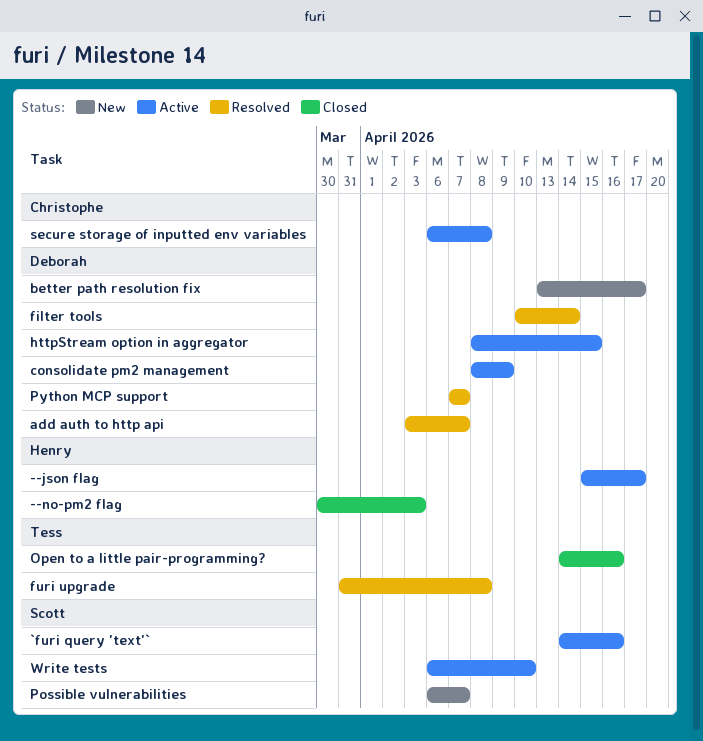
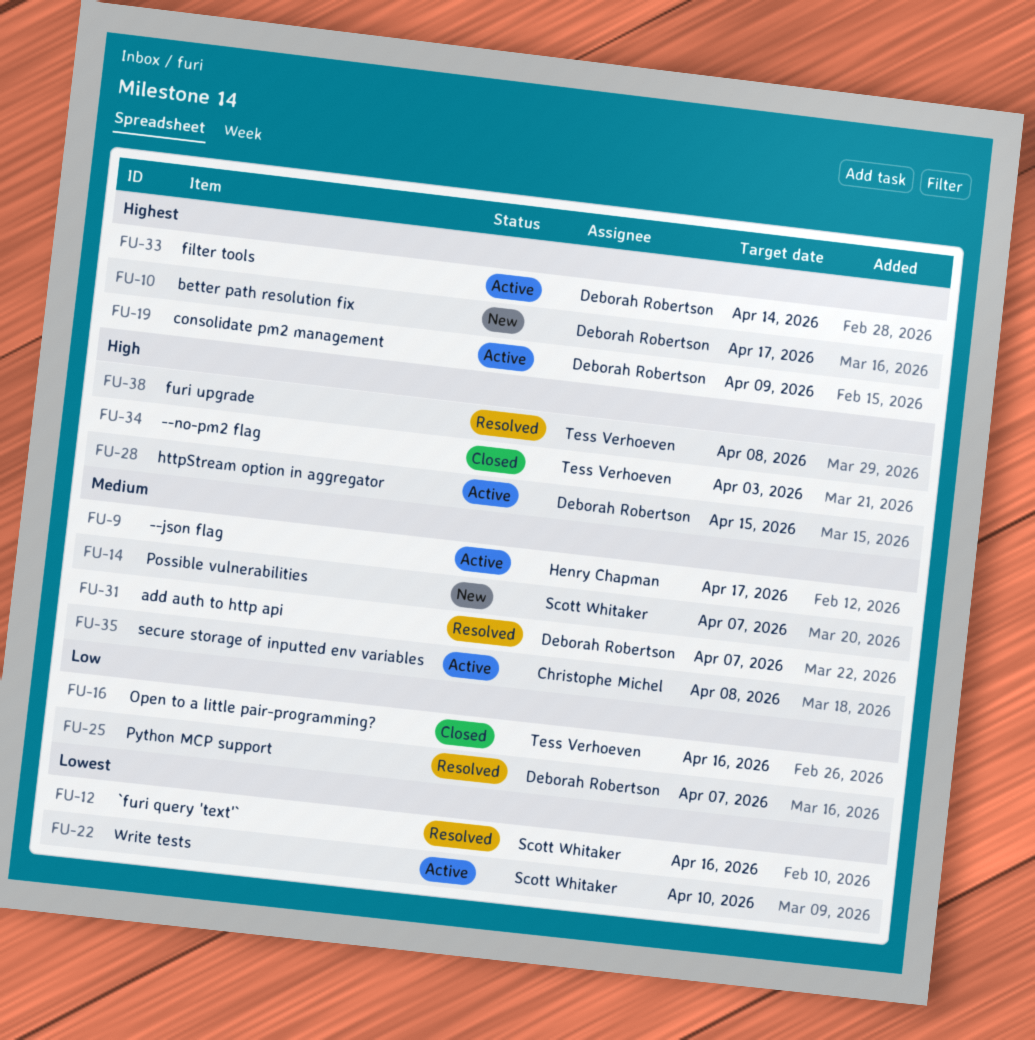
--no-pm2 flag, owner: Henry Chapman -> Tess Verhoeven
`furi query 'text'`, status: Active -> Resolved
filter tools, status: Resolved -> Active

